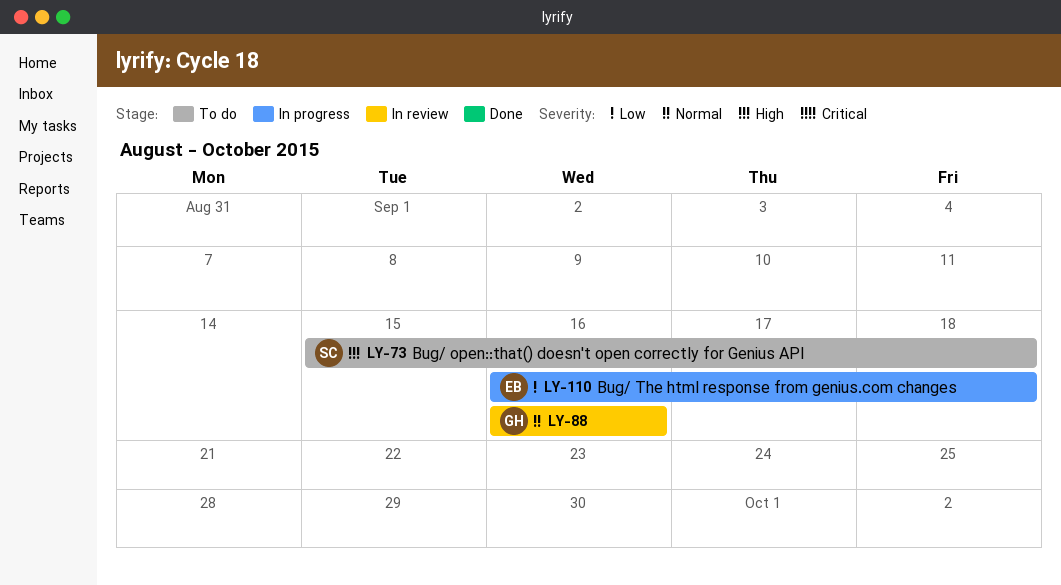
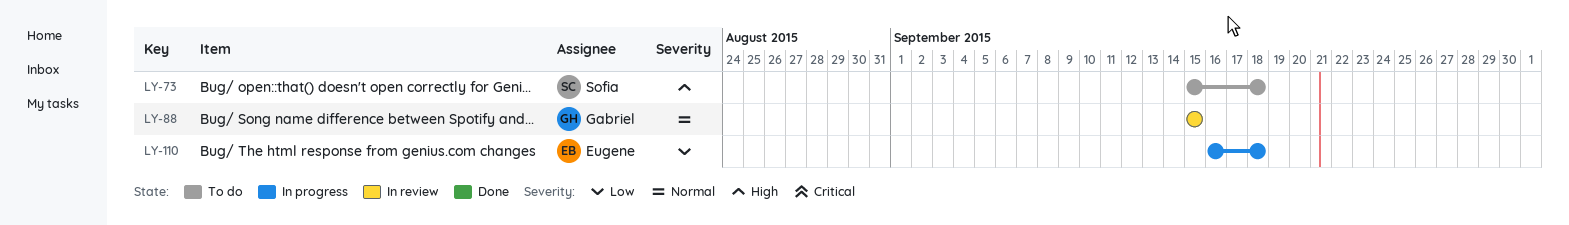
LY-88, start: Sep 16 -> Sep 15
LY-88, due: Sep 16 -> Sep 15

